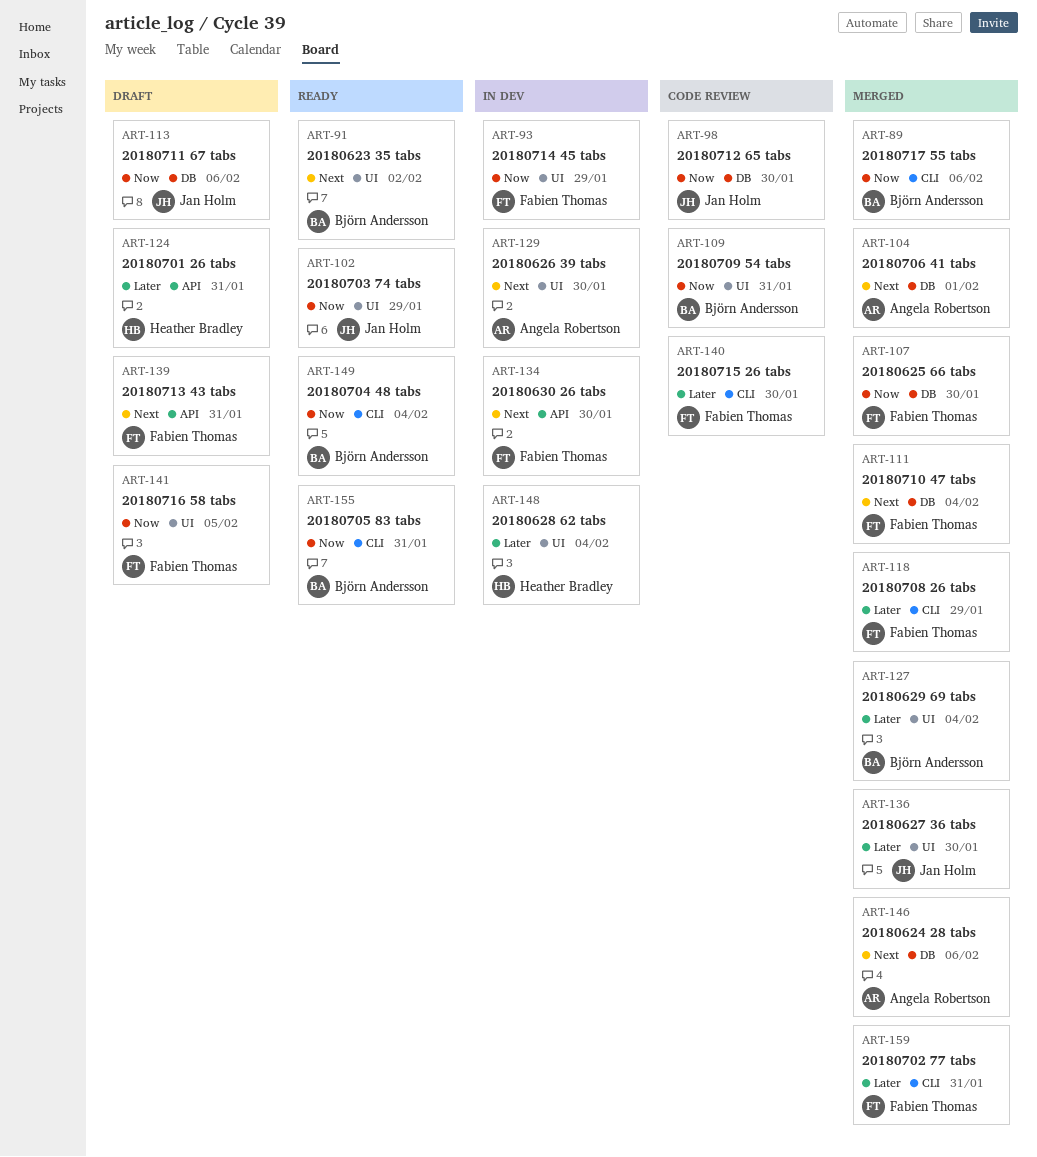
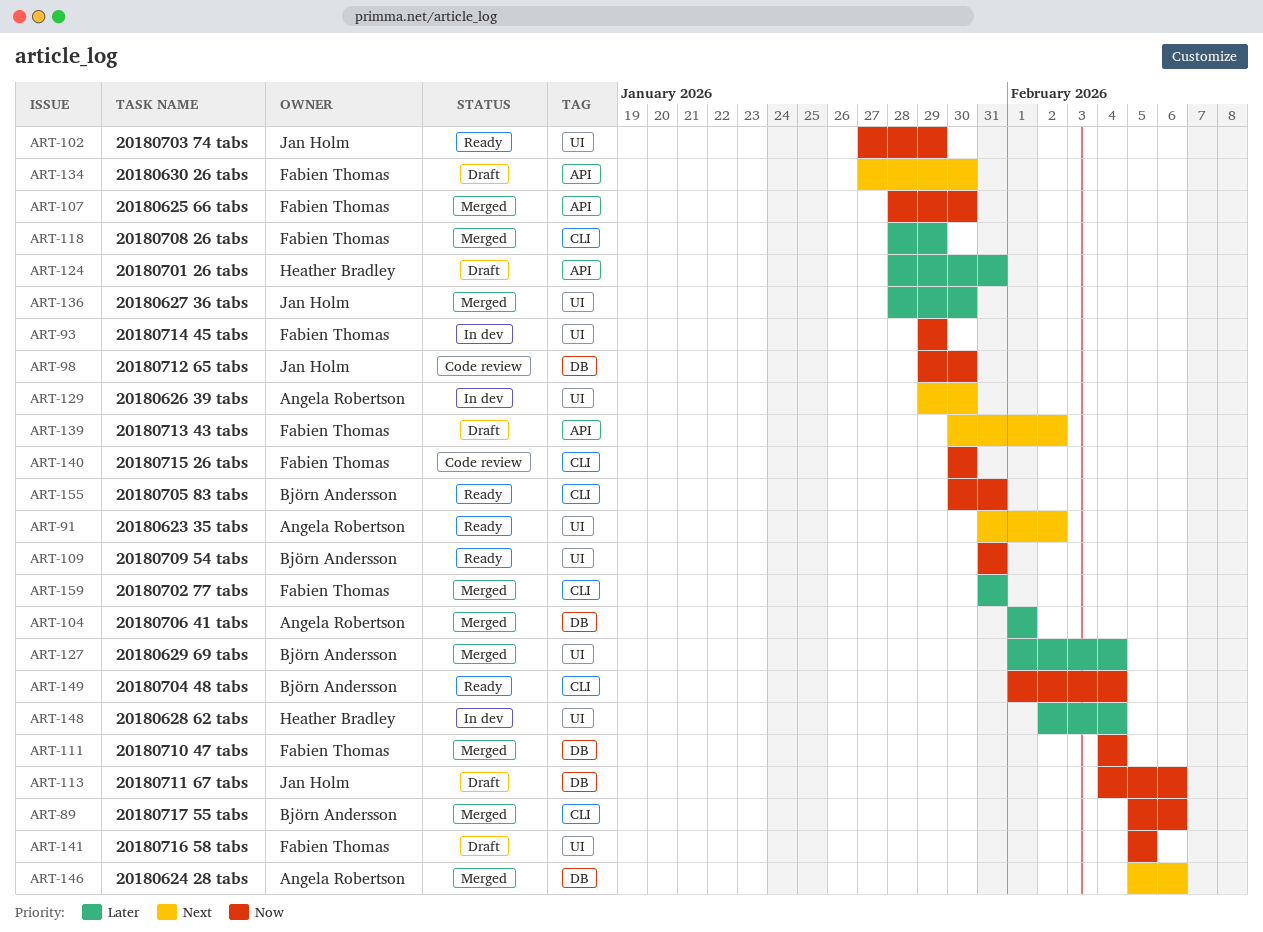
ART-91, owner: Björn Andersson -> Angela Robertson
ART-104, priority: Next -> Later
ART-107, label: DB -> API
ART-109, status: Code review -> Ready
ART-111, priority: Next -> Now
ART-134, status: In dev -> Draft
ART-139, due: Jan 31 -> Feb 2
ART-140, priority: Later -> Now

